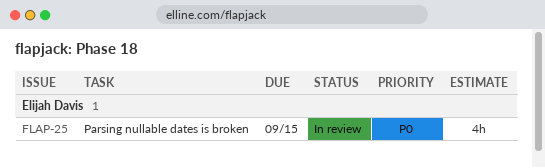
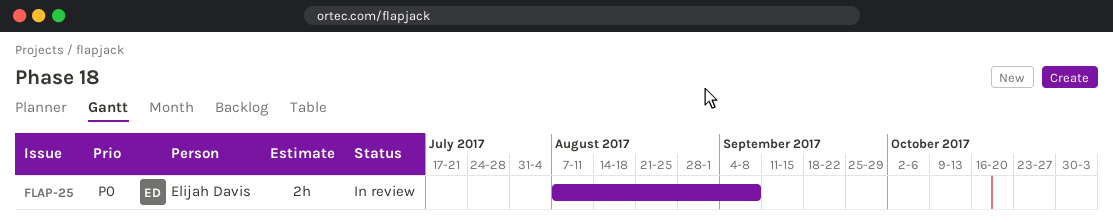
FLAP-25, estimate: 4h -> 2h
FLAP-25, due: Sep 15 -> Sep 8

